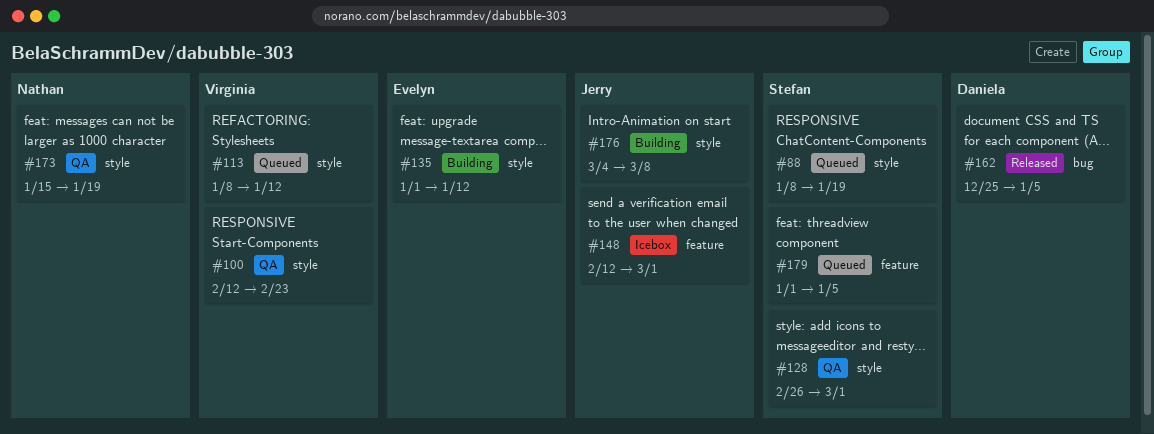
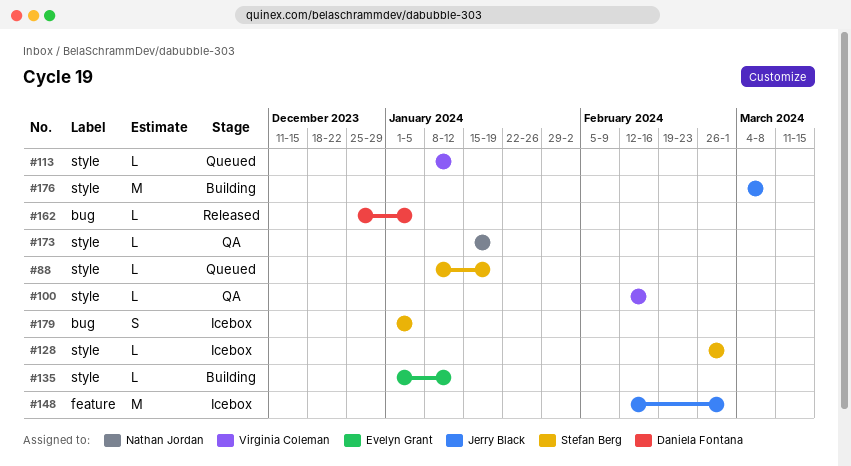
#100, due: Feb 23 -> Feb 16
#128, status: QA -> Icebox
#179, status: Queued -> Icebox
#179, label: feature -> bug

